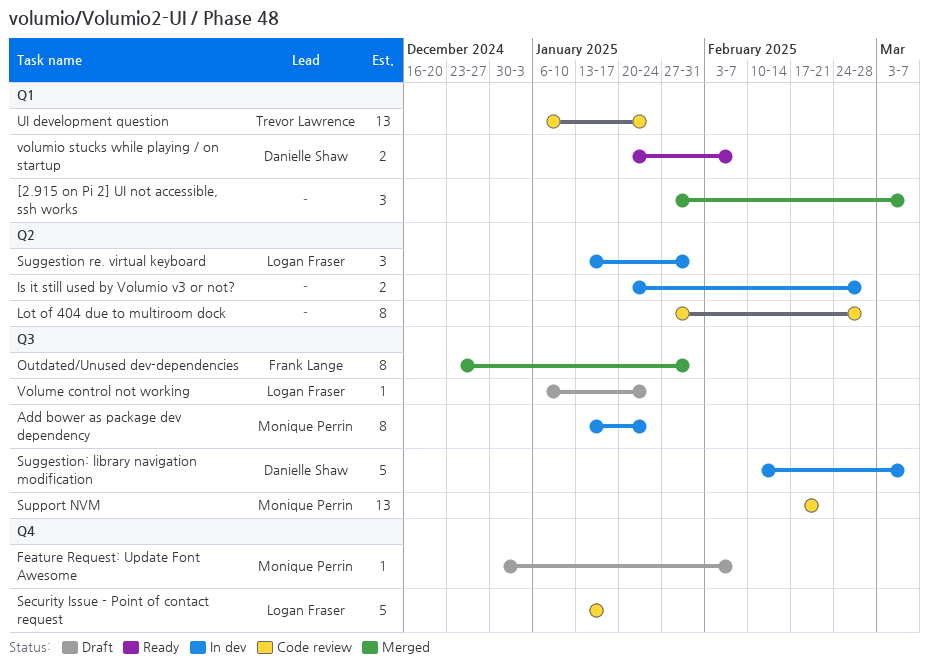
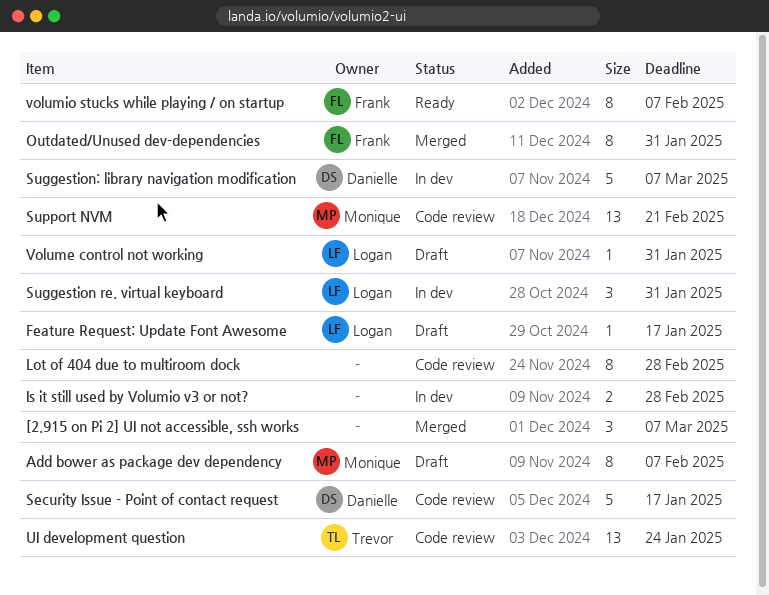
Add bower as package dev dependency, status: In dev -> Draft
Add bower as package dev dependency, due: Jan 24 -> Feb 7
Feature Request: Update Font Awesome, owner: Monique Perrin -> Logan Fraser
Feature Request: Update Font Awesome, due: Feb 7 -> Jan 17
Security Issue - Point of contact request, owner: Logan Fraser -> Danielle Shaw
Volume control not working, due: Jan 24 -> Jan 31
volumio stucks while playing / on startup, owner: Danielle Shaw -> Frank Lange
volumio stucks while playing / on startup, estimate: 2 -> 8

